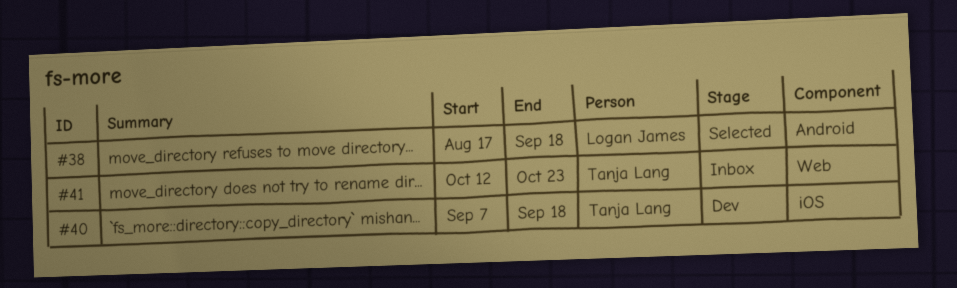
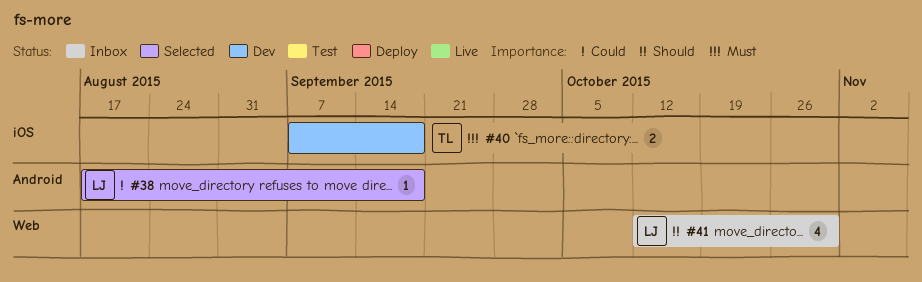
#41, owner: Tanja Lang -> Logan James
#41, due: Oct 23 -> Oct 30

